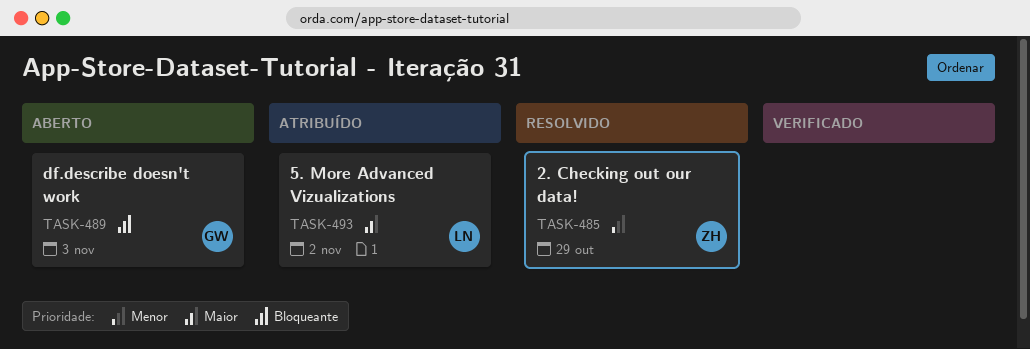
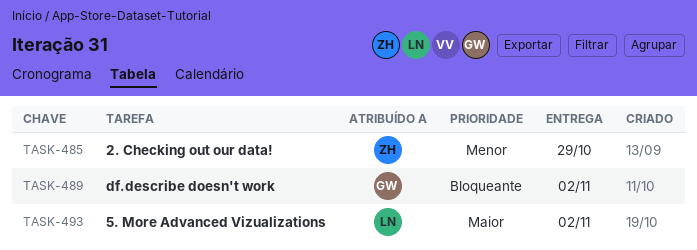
TASK-489, due: Nov 3 -> Nov 2

